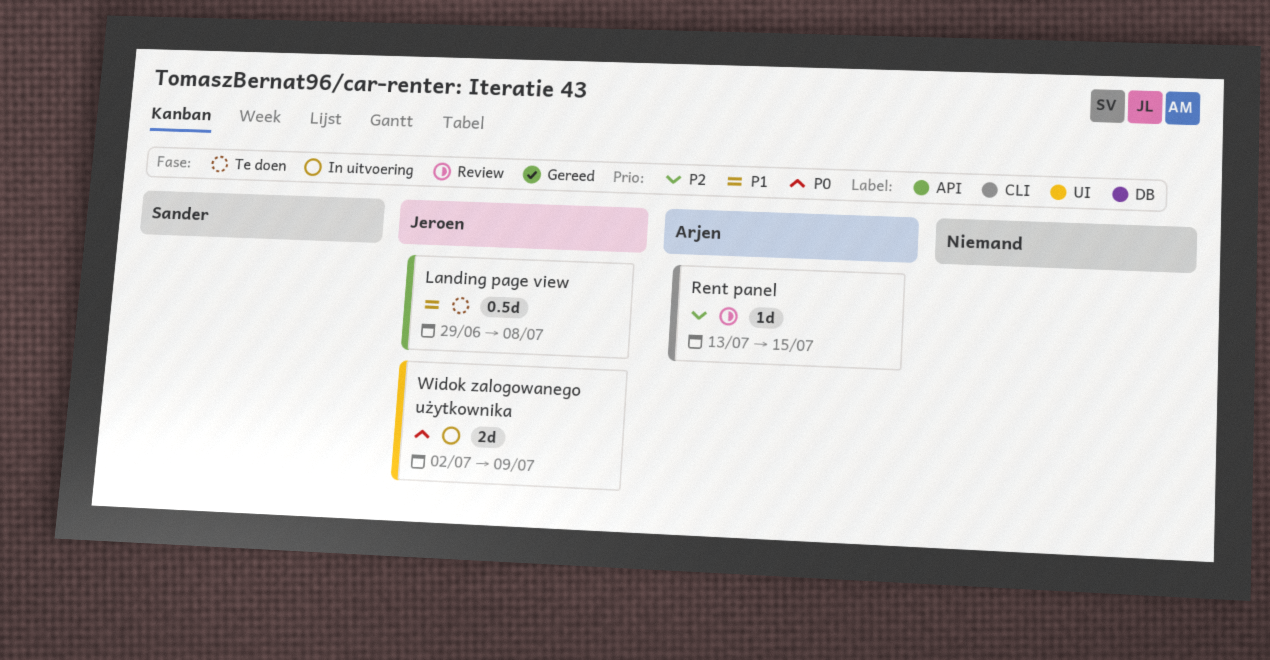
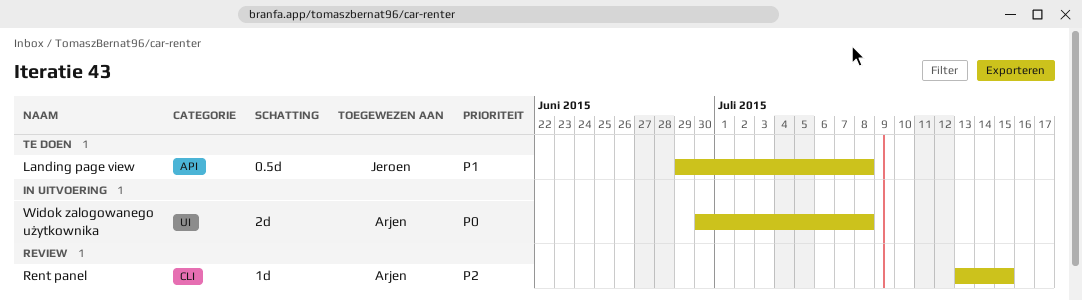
Widok zalogowanego użytkownika, owner: Jeroen -> Arjen
Widok zalogowanego użytkownika, start: Jul 2 -> Jun 30
Widok zalogowanego użytkownika, due: Jul 9 -> Jul 8

